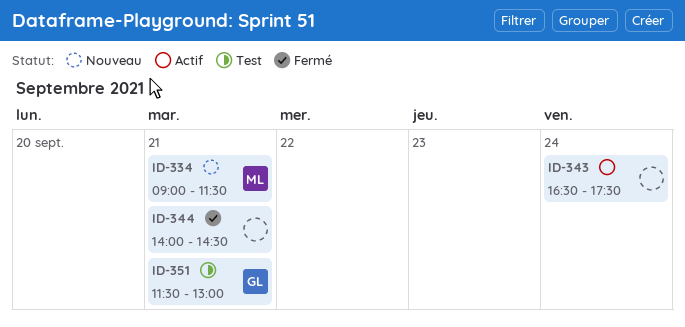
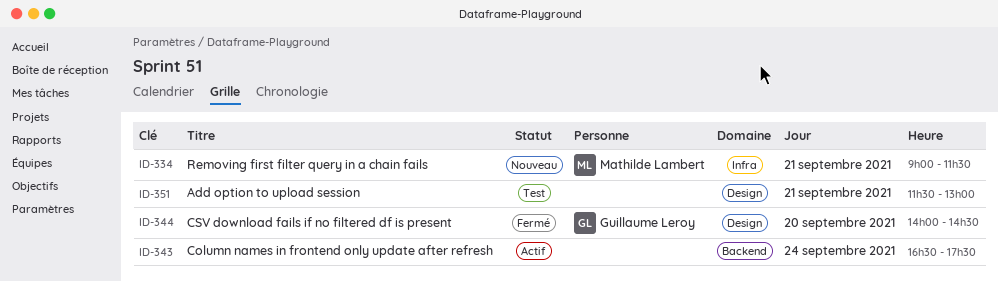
ID-344, owner: none -> Guillaume Leroy
ID-344, day: Sep 21 -> Sep 20
ID-351, owner: Guillaume Leroy -> none

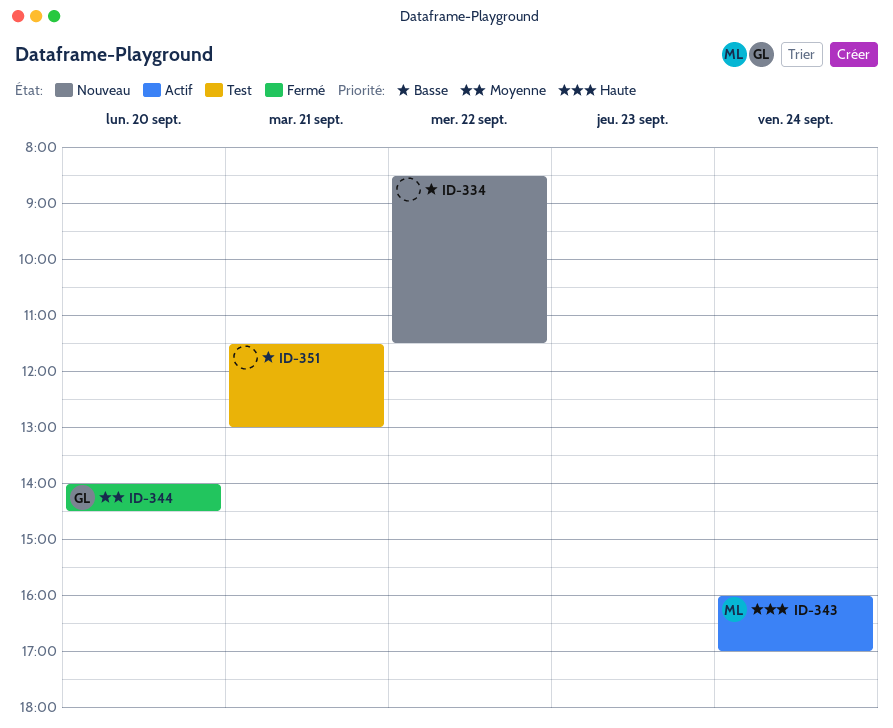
ID-334, owner: Mathilde Lambert -> none
ID-334, day: Sep 21 -> Sep 22
ID-334, begins: 09:00 -> 08:30
ID-343, owner: none -> Mathilde Lambert
ID-343, begins: 16:30 -> 16:00
ID-343, ends: 17:30 -> 17:00

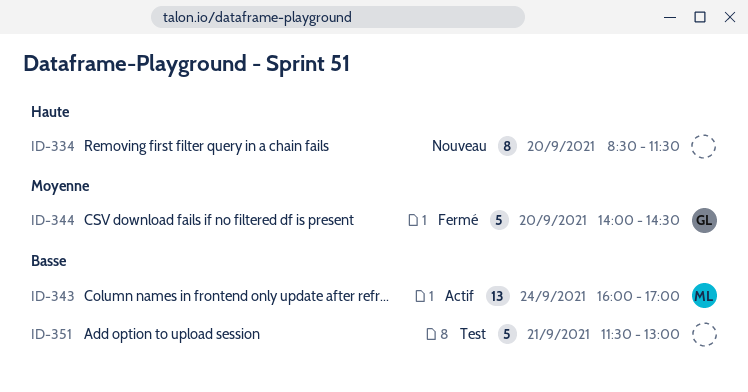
ID-334, priority: Basse -> Haute
ID-334, day: Sep 22 -> Sep 20
ID-343, priority: Haute -> Basse

